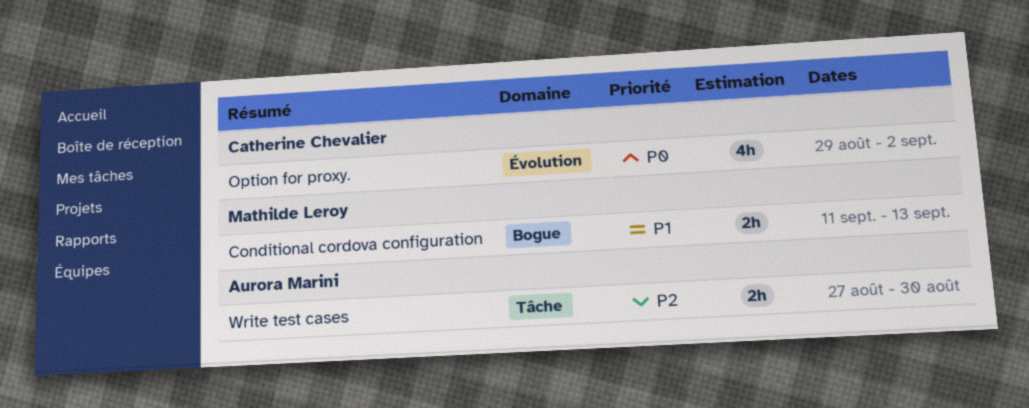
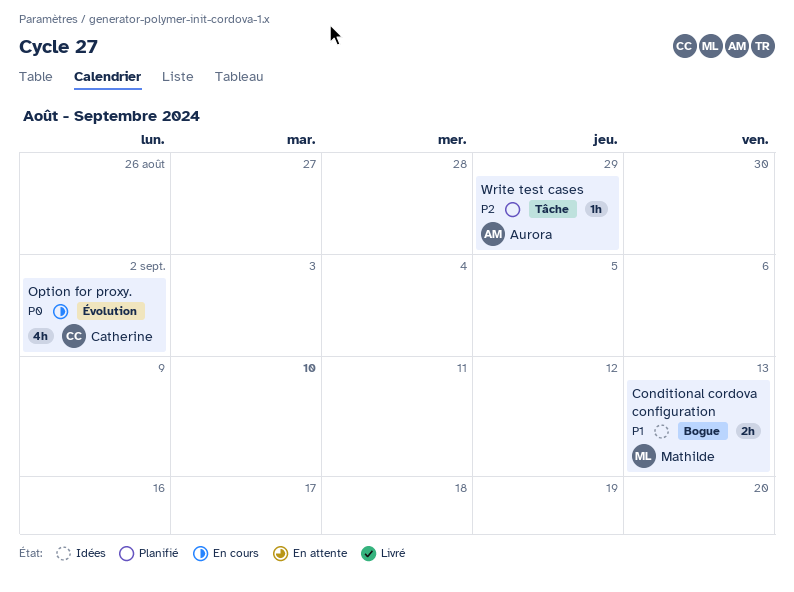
Write test cases, estimate: 2h -> 1h
Write test cases, due: Aug 30 -> Aug 29

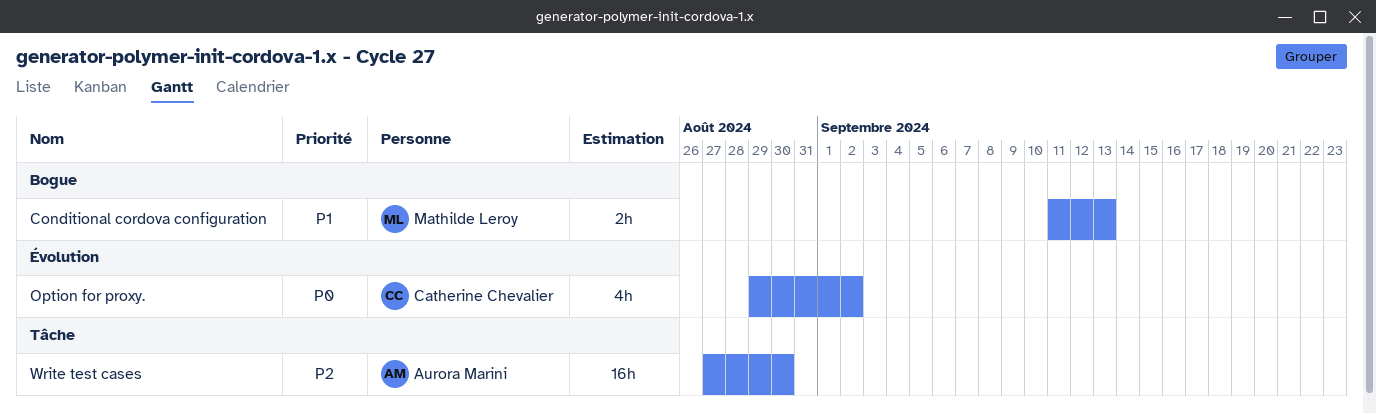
Write test cases, estimate: 1h -> 16h
Write test cases, due: Aug 29 -> Aug 30

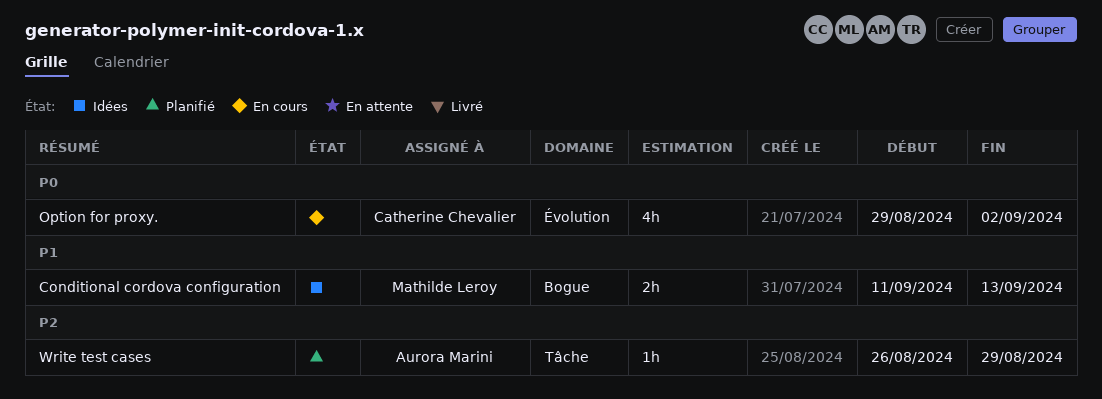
Write test cases, estimate: 16h -> 1h
Write test cases, start: Aug 27 -> Aug 26
Write test cases, due: Aug 30 -> Aug 29

